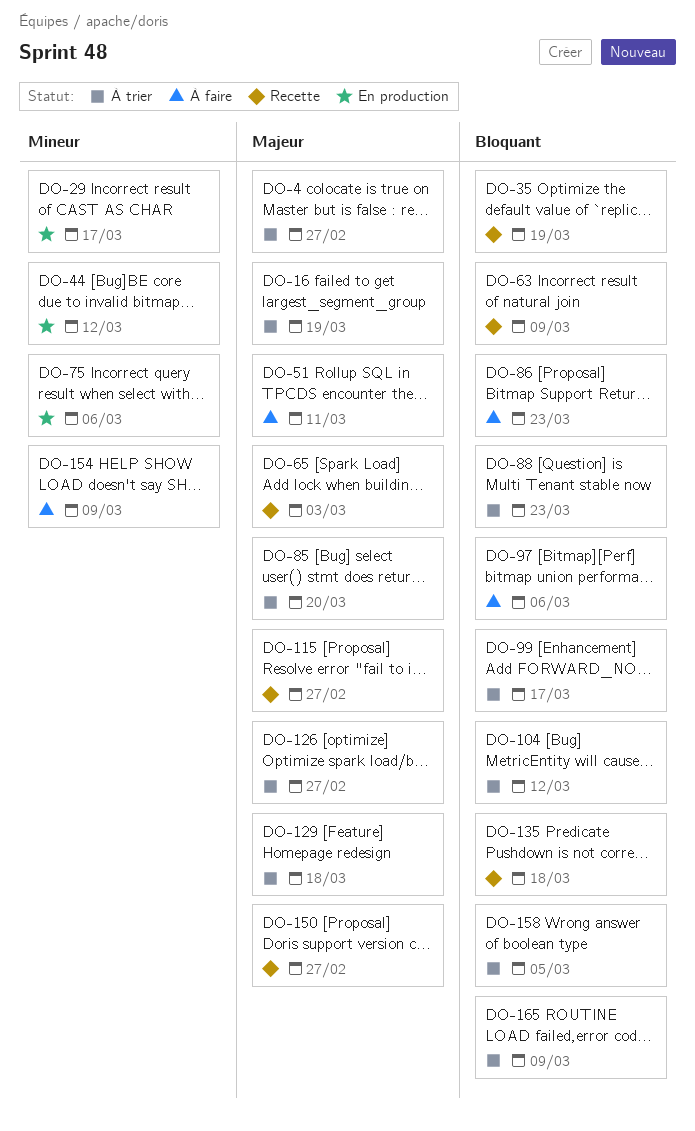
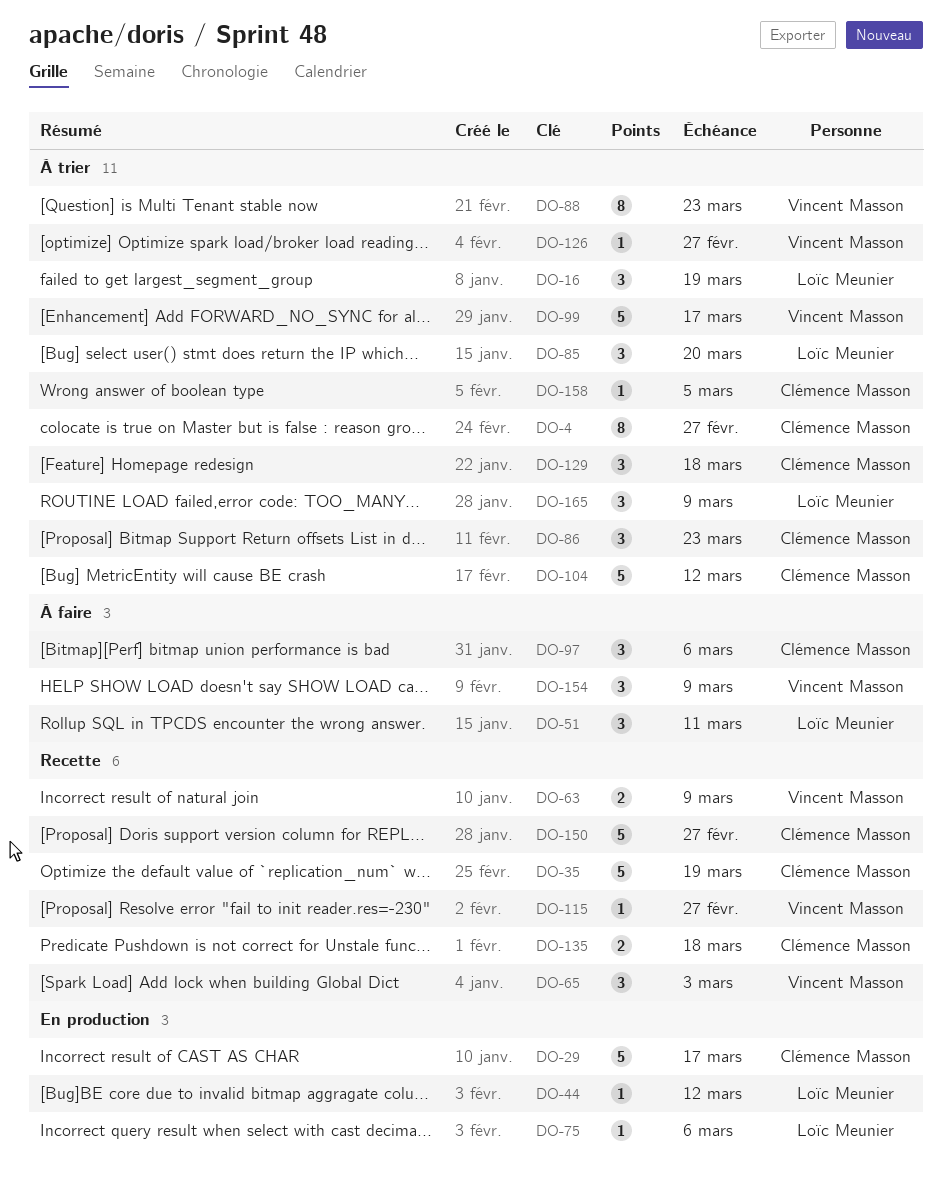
DO-86, status: À faire -> À trier

